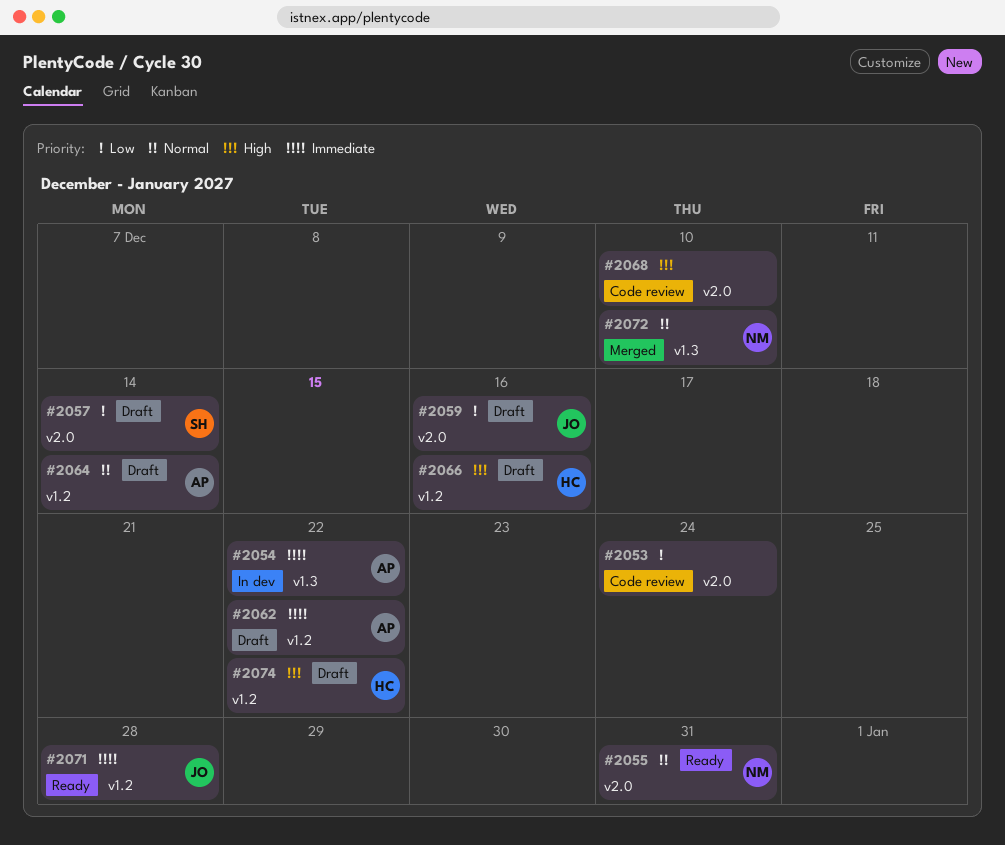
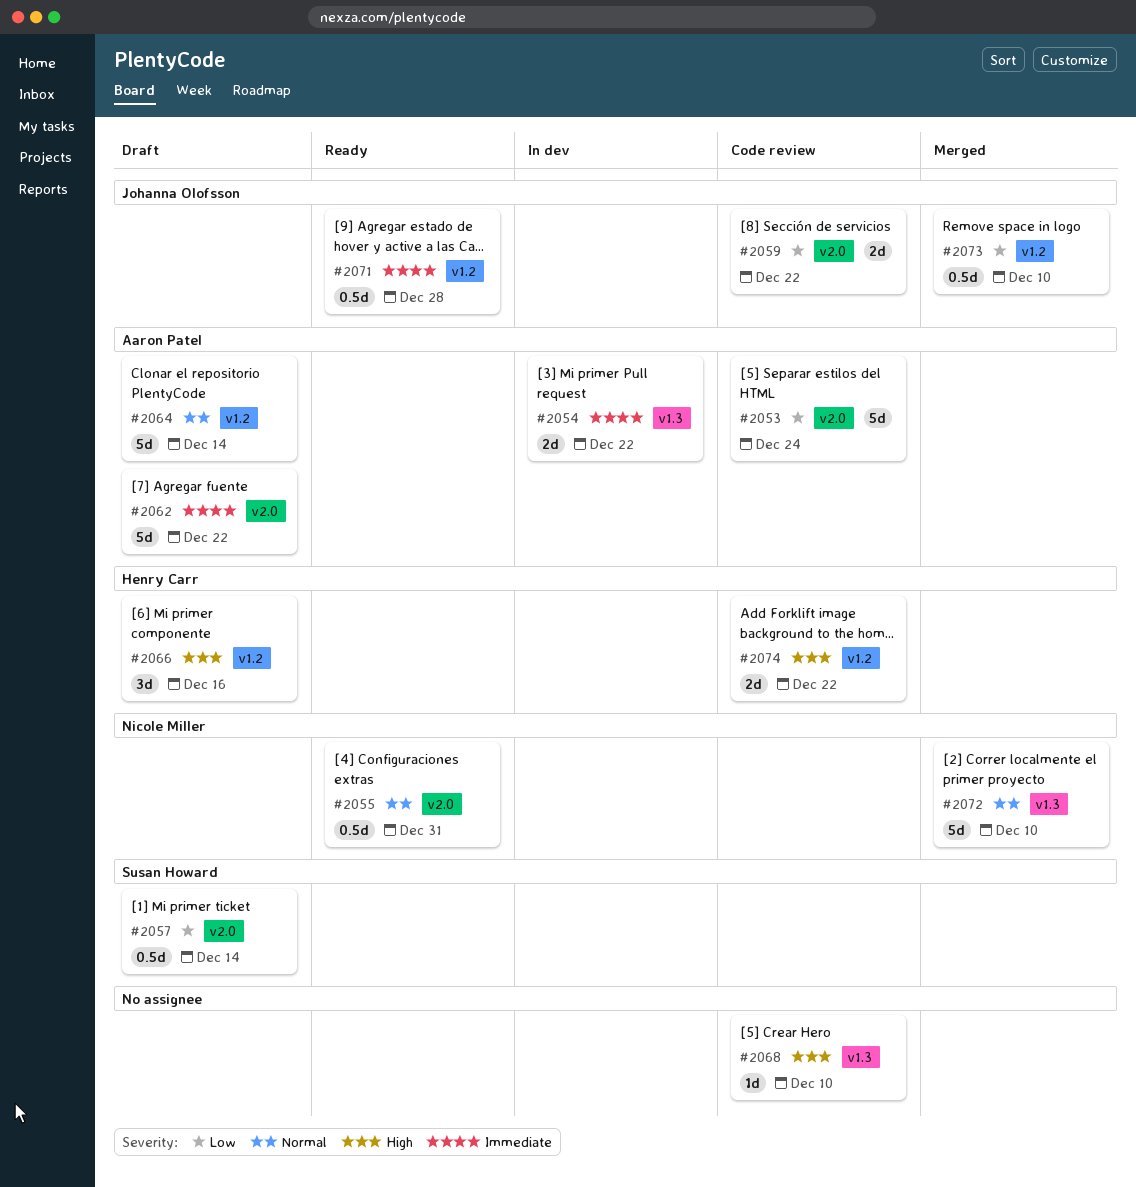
#2053, owner: none -> Aaron Patel
#2059, status: Draft -> Code review
#2059, due: Dec 16 -> Dec 22
#2062, label: v1.2 -> v2.0
#2068, label: v2.0 -> v1.3
#2073: none -> present
#2074, status: Draft -> Code review

